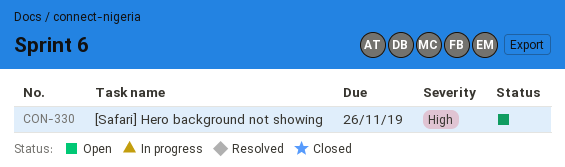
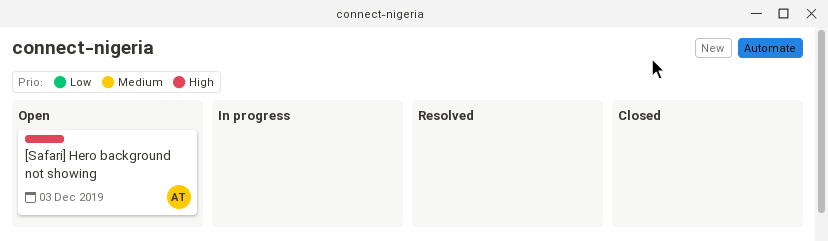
[Safari] Hero background not showing, due: Nov 26 -> Dec 3

